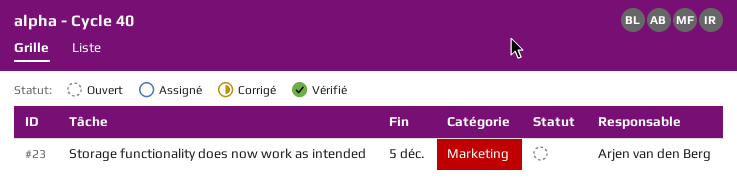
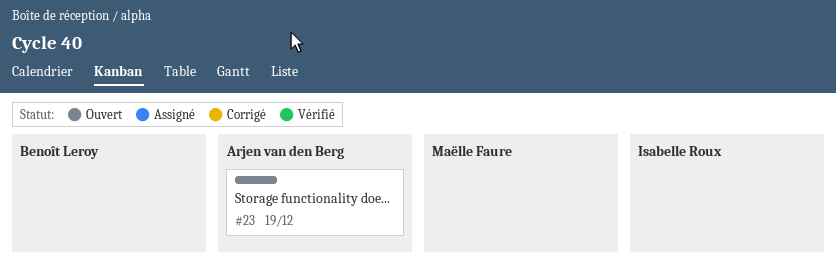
#23, due: Dec 5 -> Dec 19

